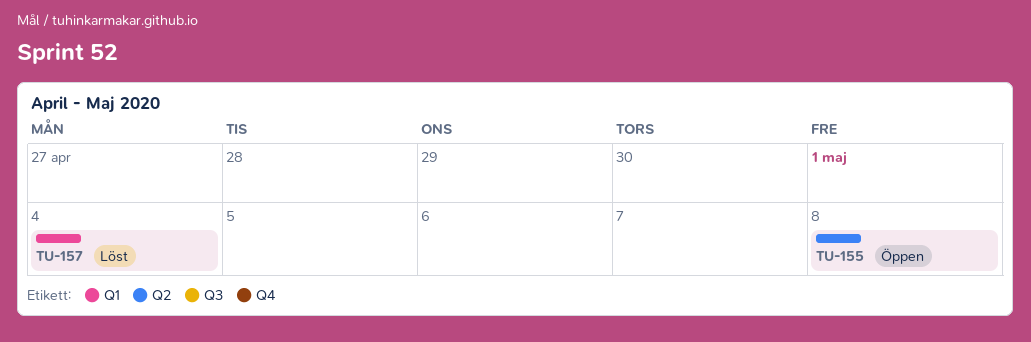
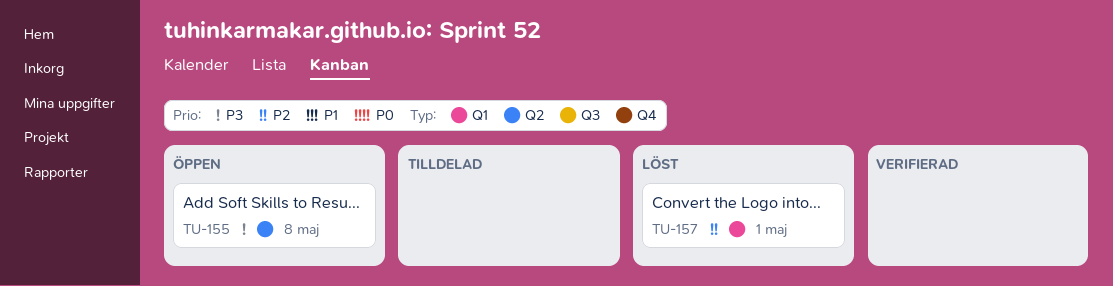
TU-157, due: May 4 -> May 1

